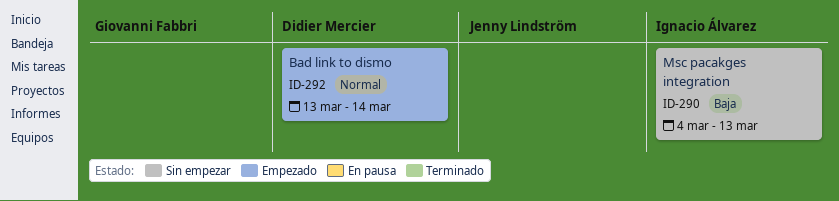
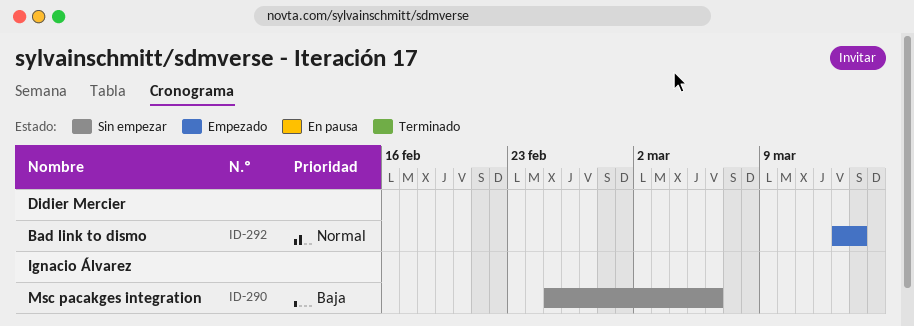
ID-290, start: Mar 4 -> Feb 25
ID-290, due: Mar 13 -> Mar 6

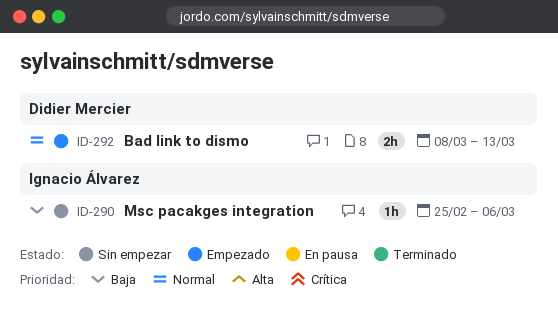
ID-292, start: Mar 13 -> Mar 8
ID-292, due: Mar 14 -> Mar 13

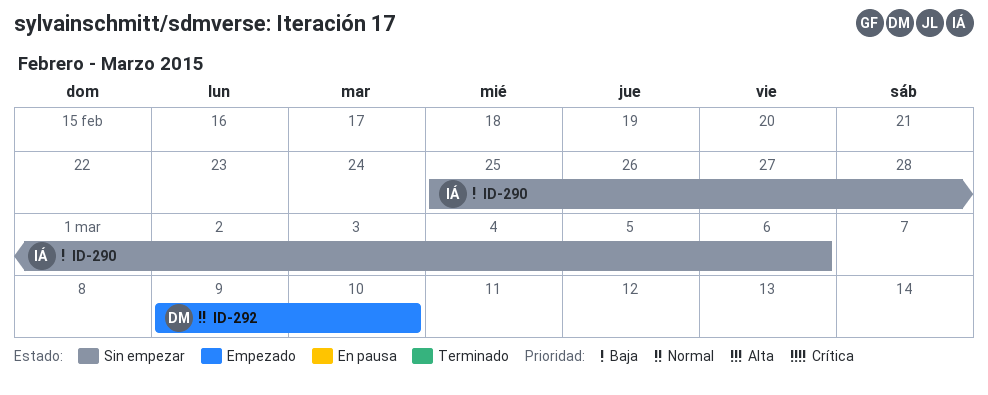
ID-292, start: Mar 8 -> Mar 9
ID-292, due: Mar 13 -> Mar 10

